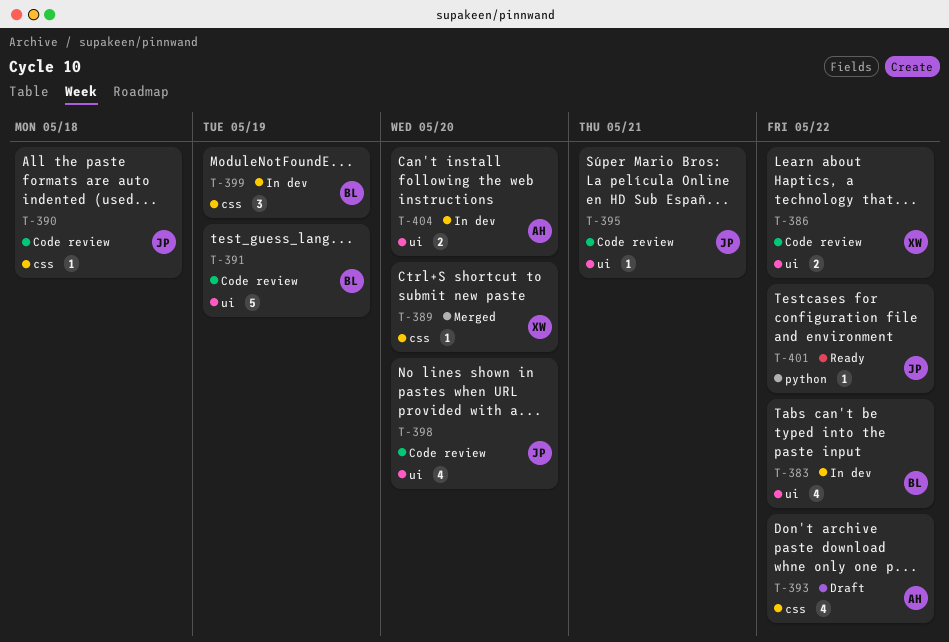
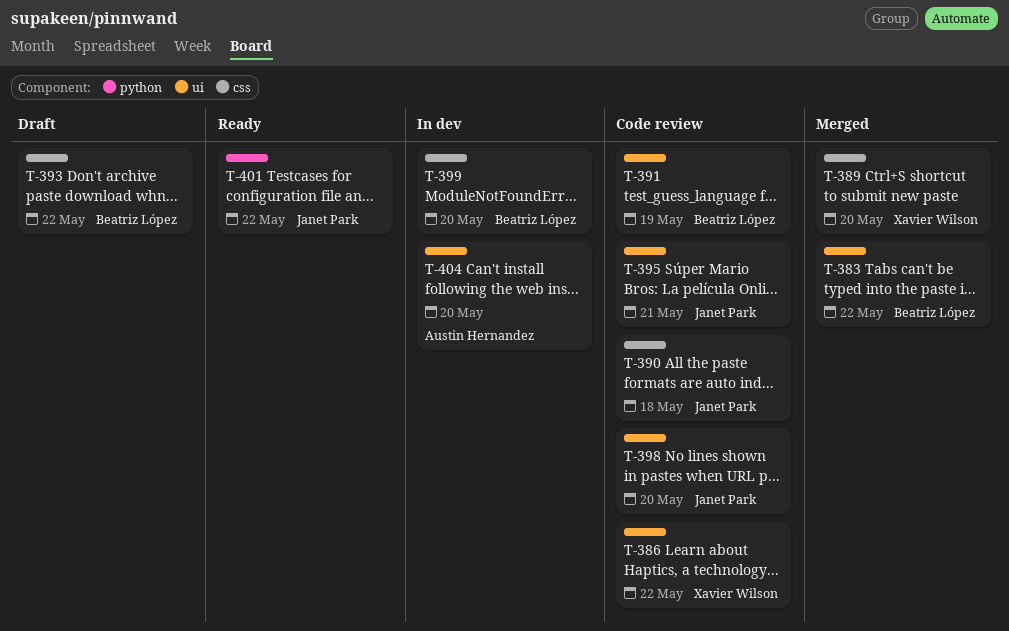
T-383, status: In dev -> Merged
T-393, owner: Austin Hernandez -> Beatriz López
T-399, due: May 19 -> May 20

